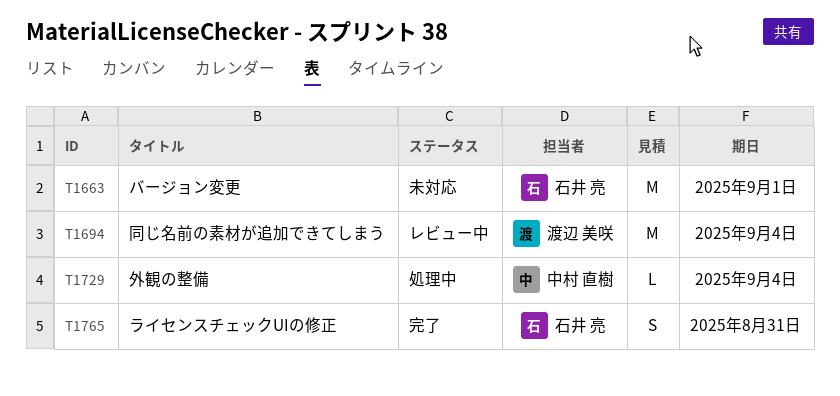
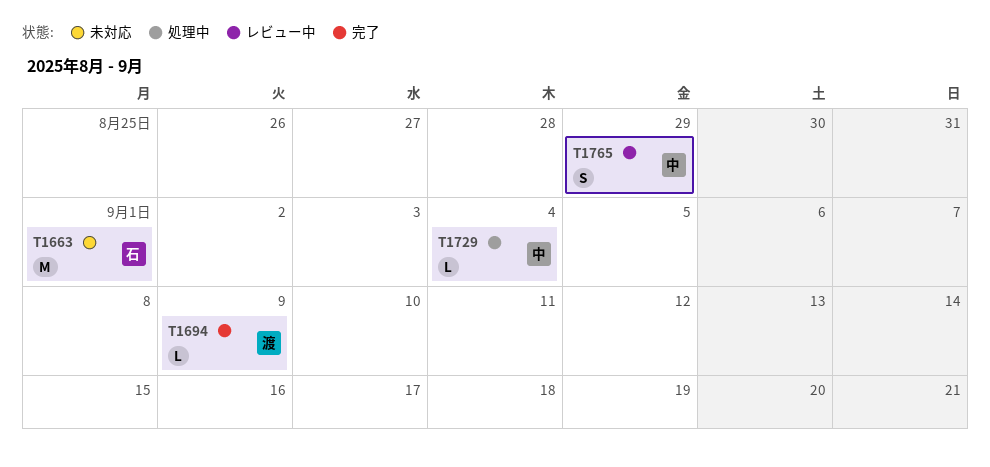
T1694, status: レビュー中 -> 完了
T1694, estimate: M -> L
T1694, due: Sep 4 -> Sep 9
T1765, status: 完了 -> レビュー中
T1765, owner: 石井 亮 -> 中村 直樹
T1765, due: Aug 31 -> Aug 29

